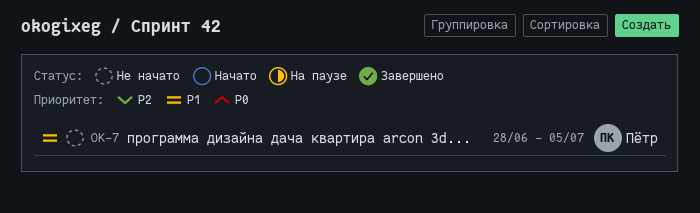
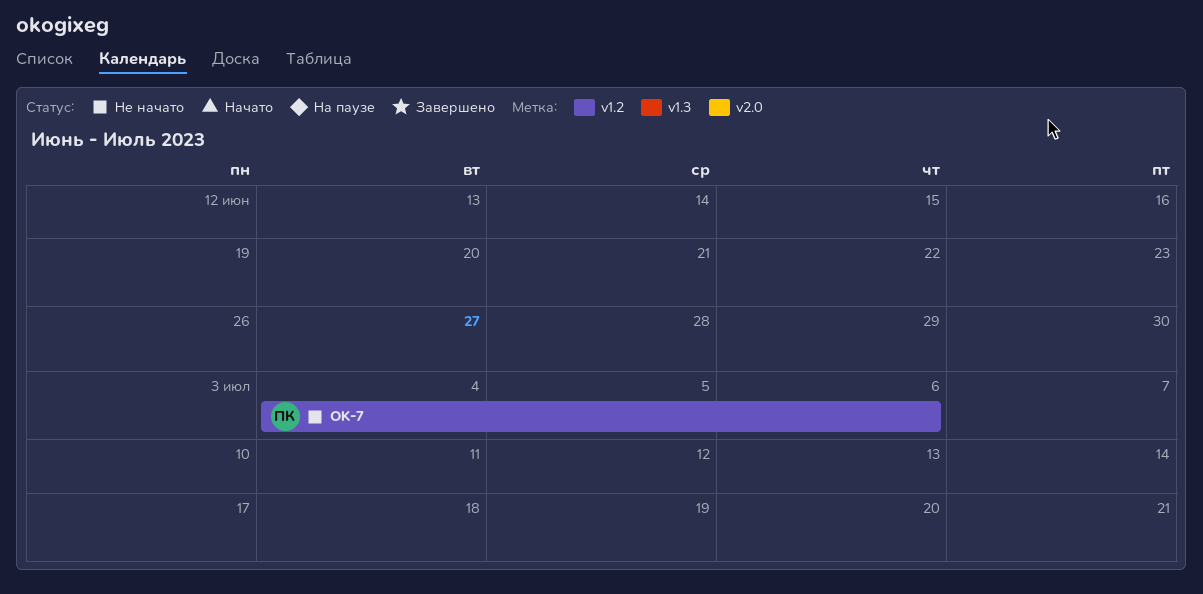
OK-7, start: Jun 28 -> Jul 4
OK-7, due: Jul 5 -> Jul 6

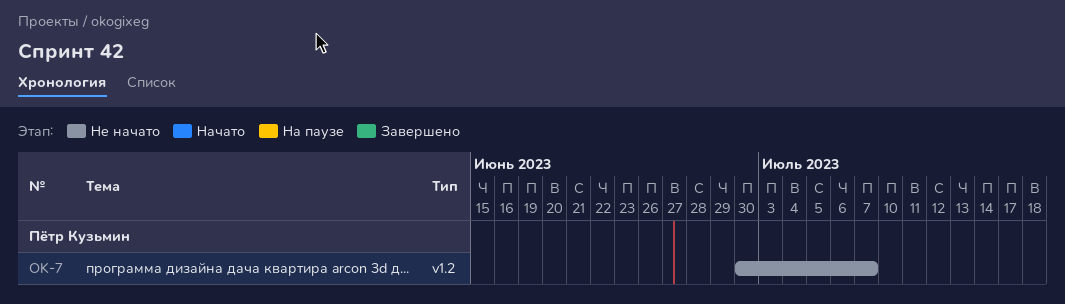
OK-7, start: Jul 4 -> Jun 30
OK-7, due: Jul 6 -> Jul 7

